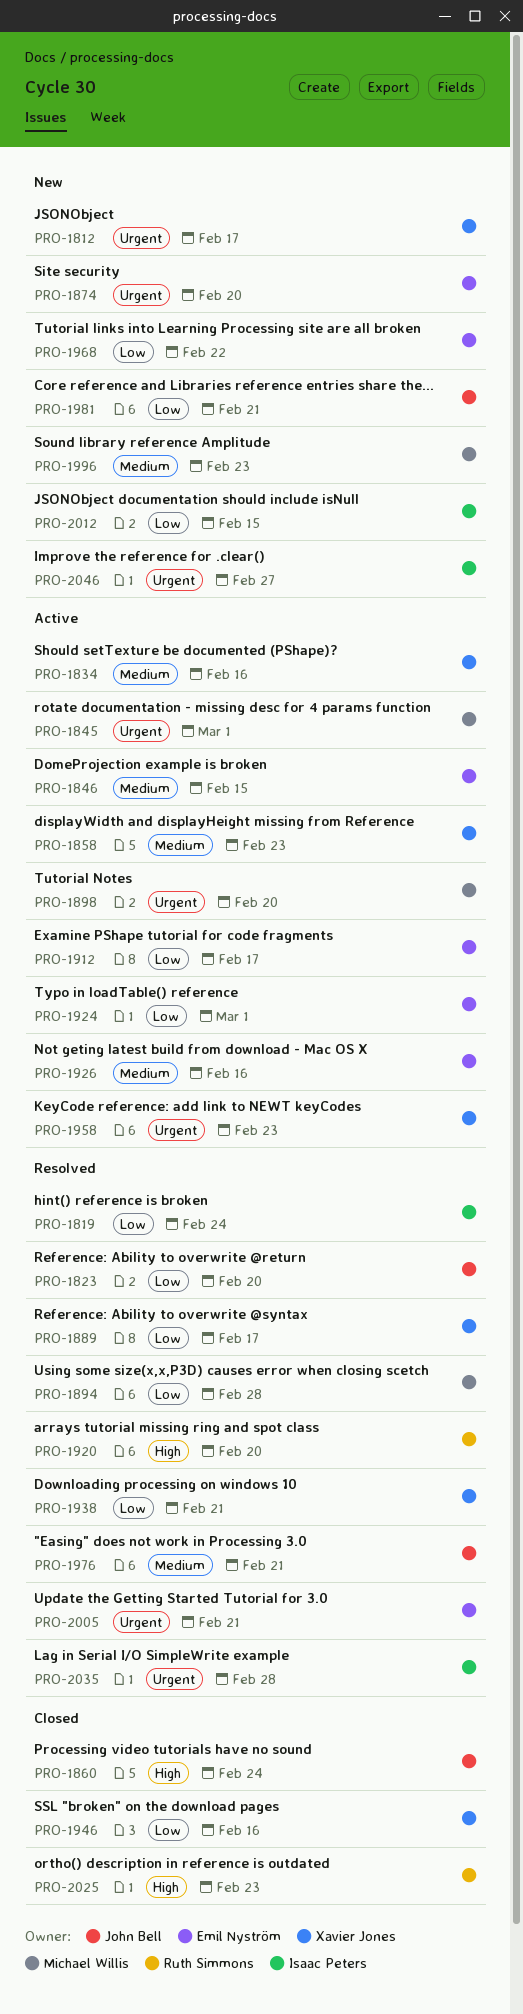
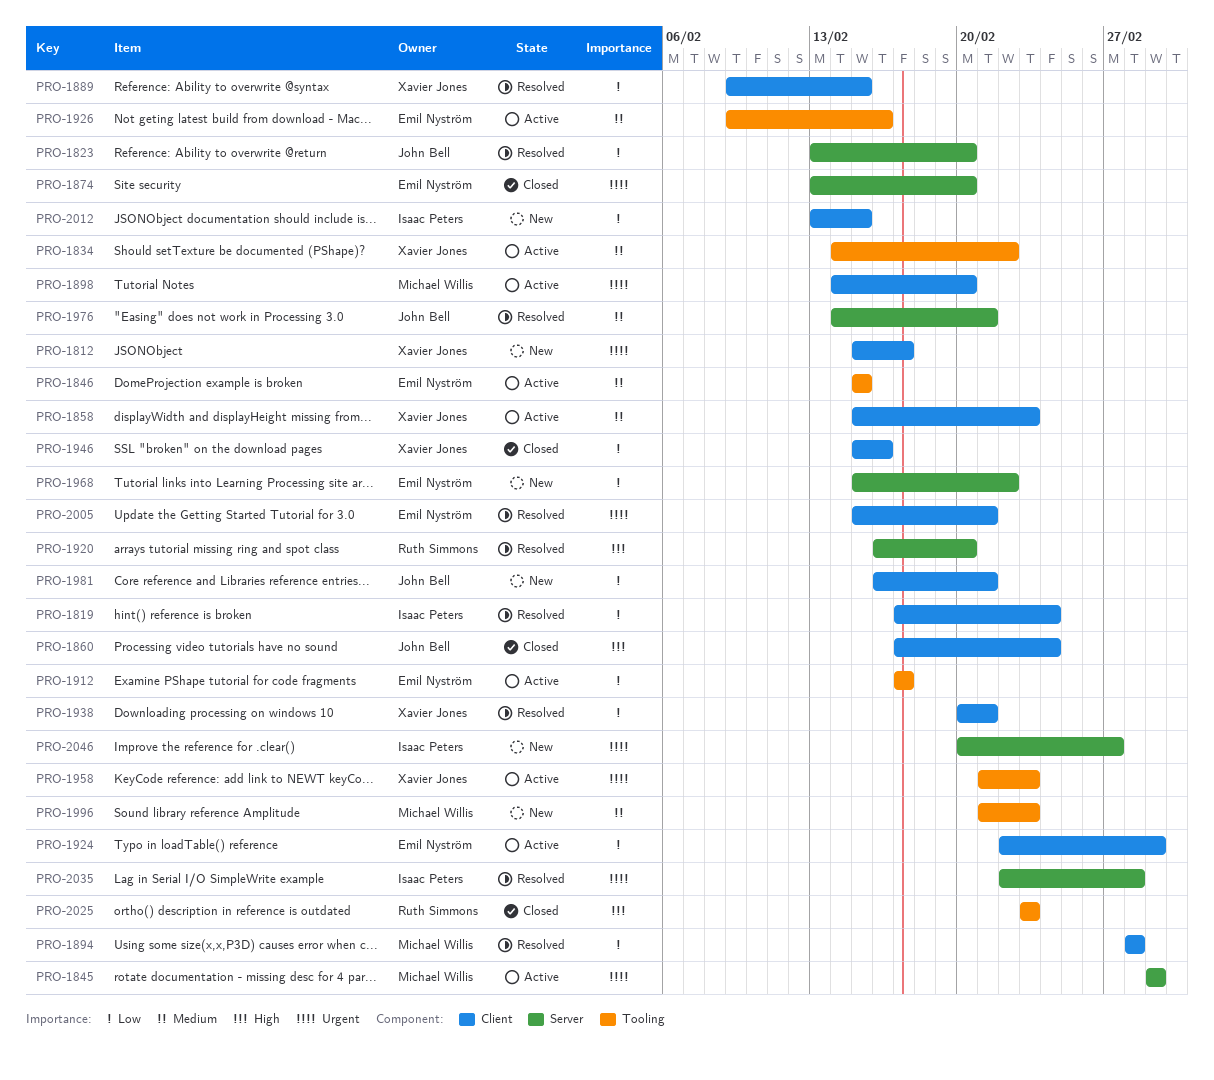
PRO-1834, due: Feb 16 -> Feb 22
PRO-1874, status: New -> Closed
PRO-1889, due: Feb 17 -> Feb 15

